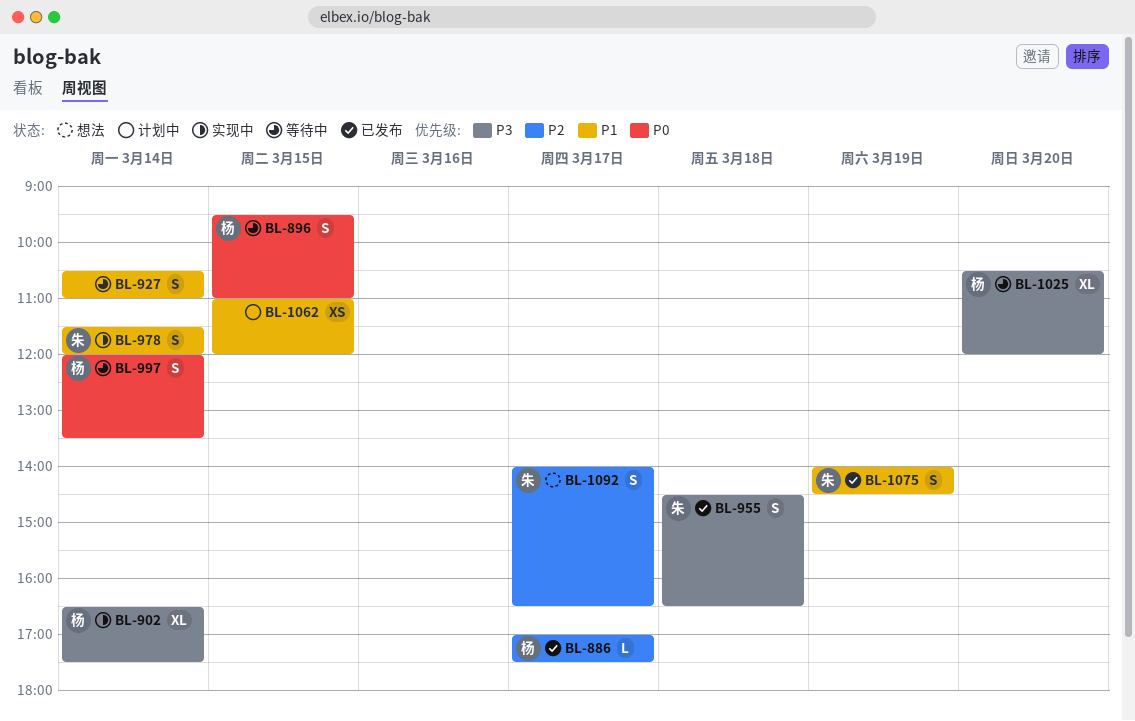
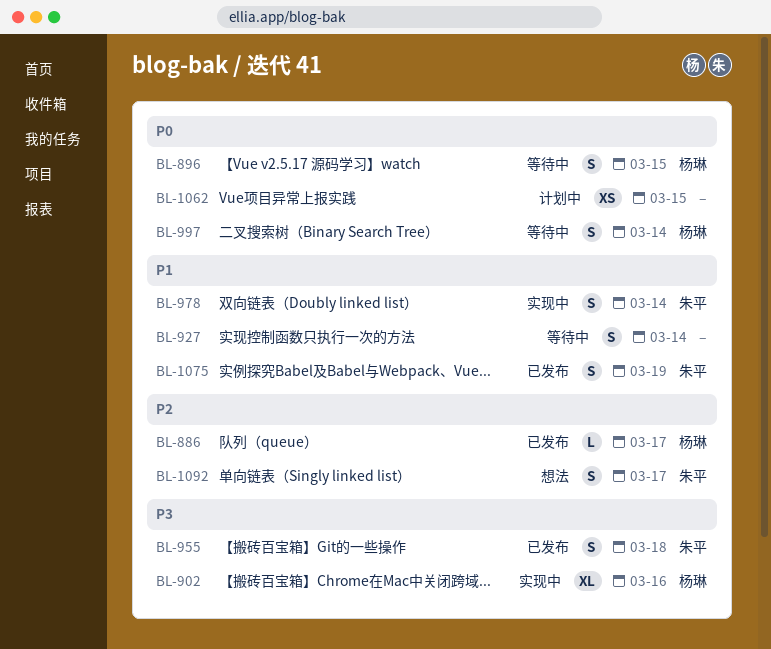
BL-902, day: Mar 14 -> Mar 16
BL-1025: present -> none
BL-1062, priority: P1 -> P0

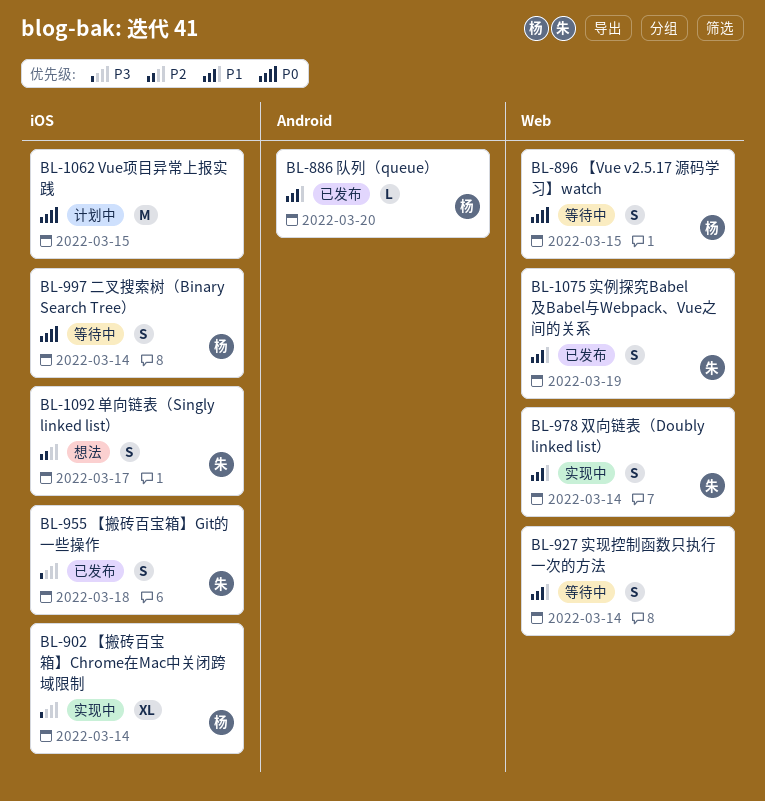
BL-886, priority: P2 -> P1
BL-886, day: Mar 17 -> Mar 20
BL-902, day: Mar 16 -> Mar 14
BL-1062, estimate: XS -> M

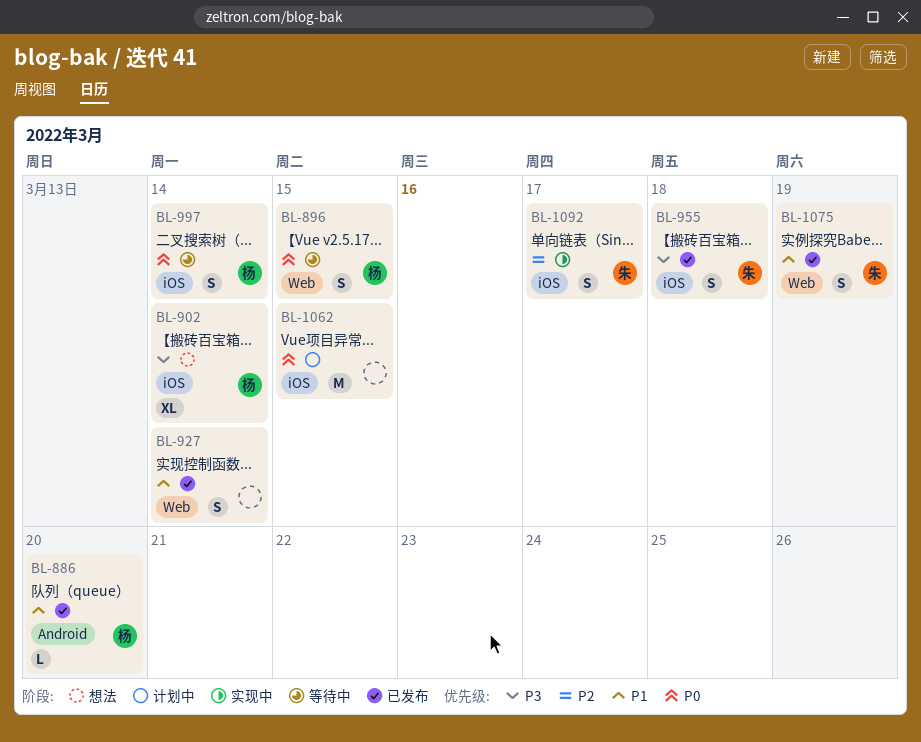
BL-902, status: 实现中 -> 想法
BL-927, status: 等待中 -> 已发布
BL-978: present -> none
BL-1092, status: 想法 -> 实现中

